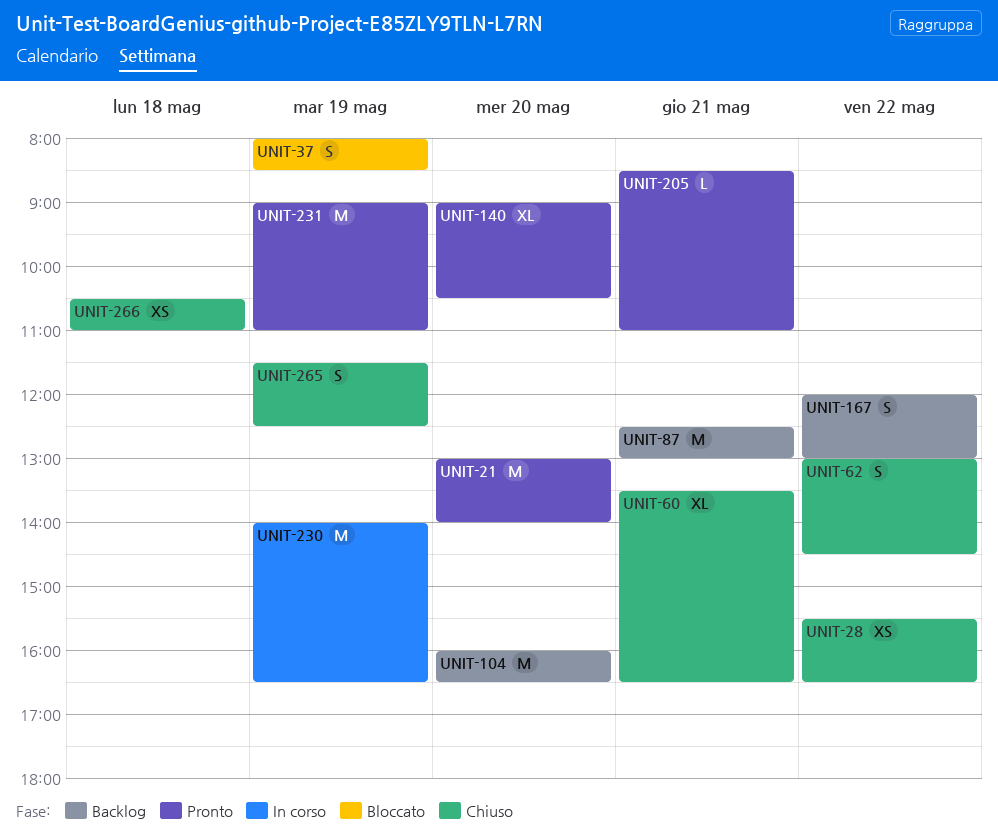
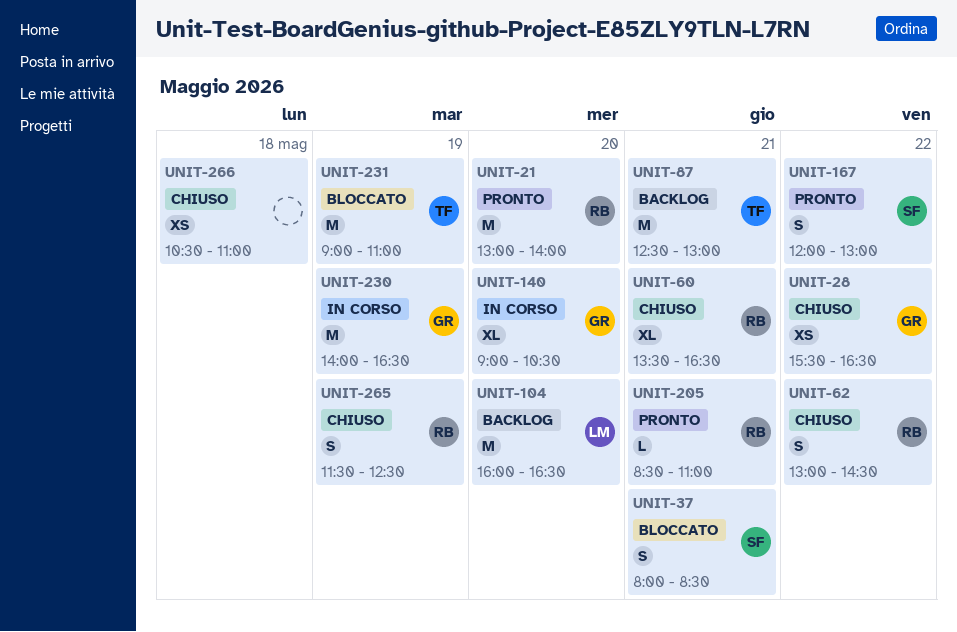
UNIT-37, day: May 19 -> May 21
UNIT-140, status: Pronto -> In corso
UNIT-167, status: Backlog -> Pronto
UNIT-231, status: Pronto -> Bloccato

